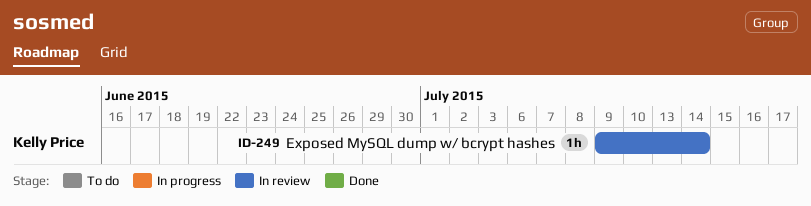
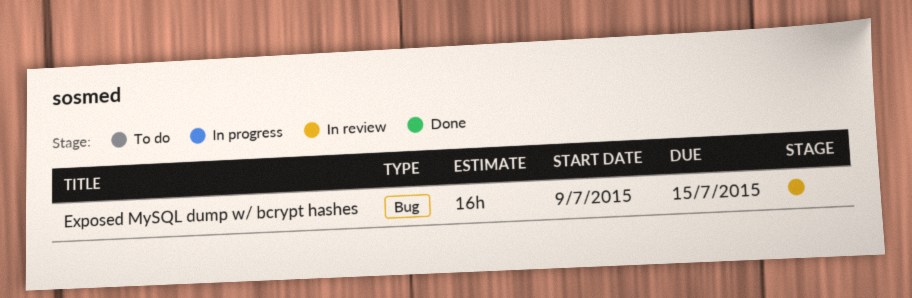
Exposed MySQL dump w/ bcrypt hashes, estimate: 1h -> 16h
Exposed MySQL dump w/ bcrypt hashes, due: Jul 14 -> Jul 15

